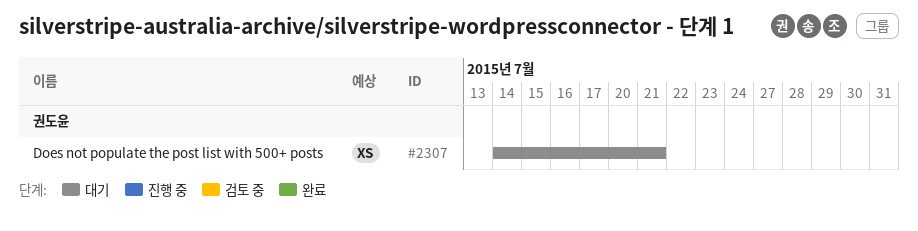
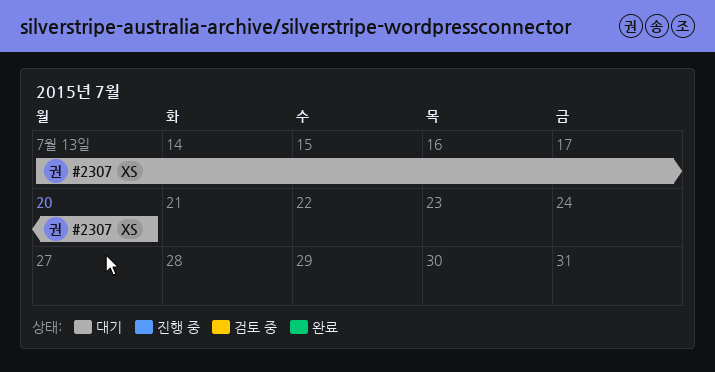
#2307, start: Jul 14 -> Jul 13
#2307, due: Jul 21 -> Jul 20

